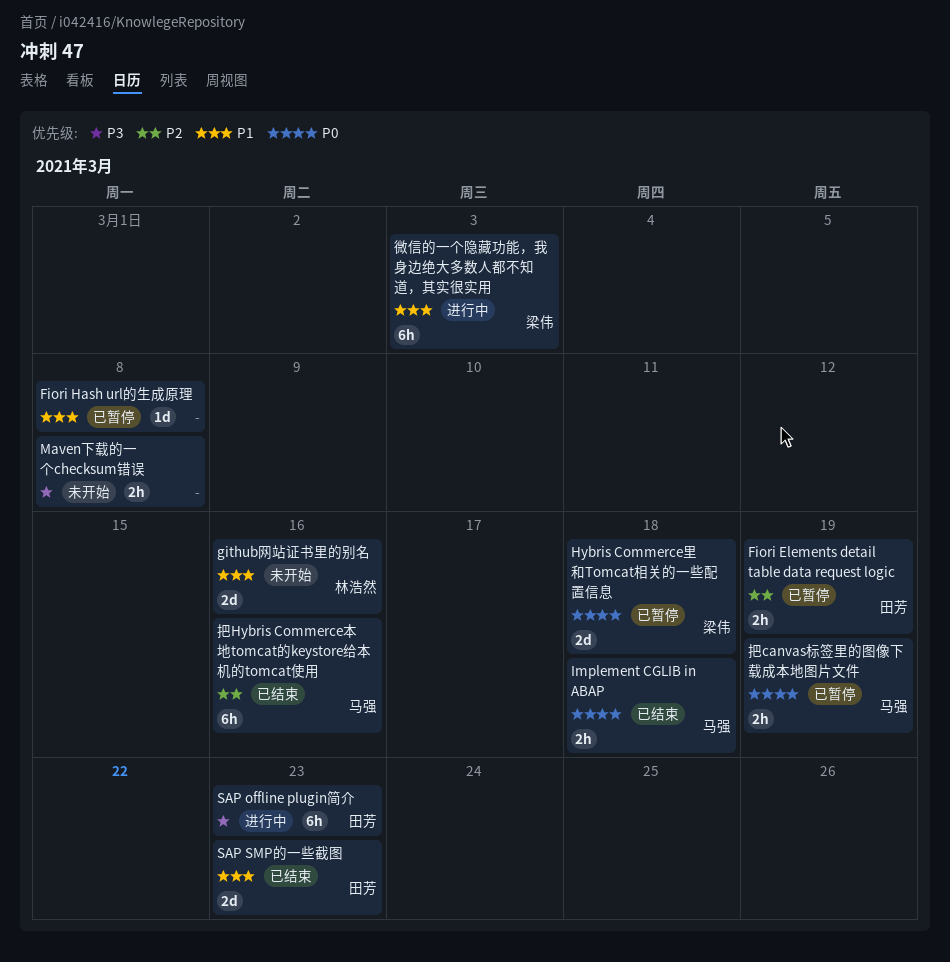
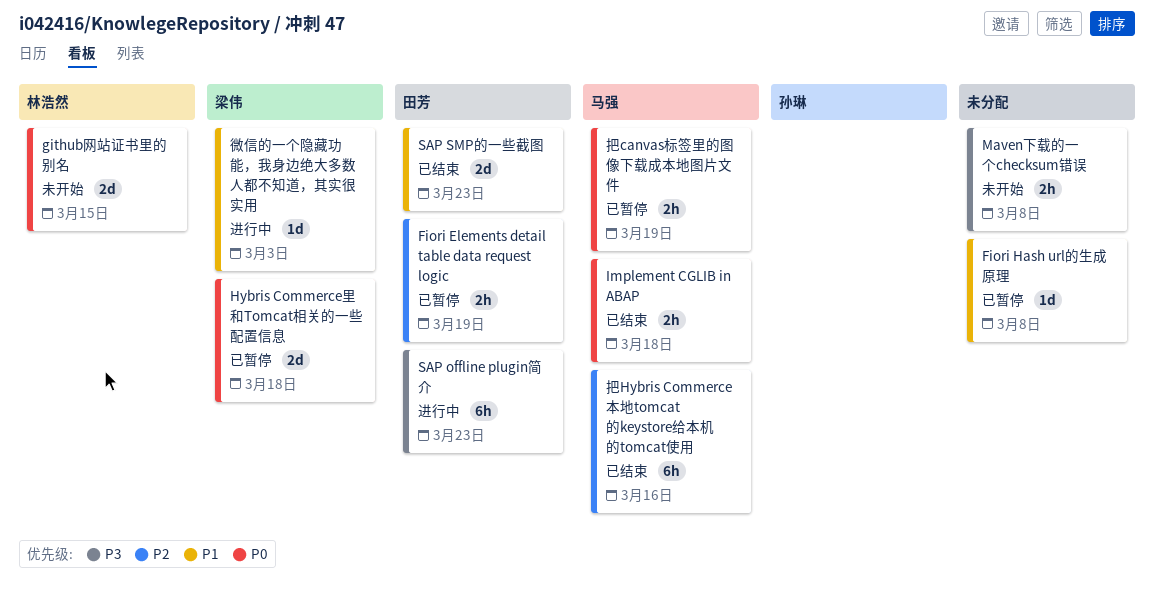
github网站证书里的别名, priority: P1 -> P0
github网站证书里的别名, due: Mar 16 -> Mar 15
微信的一个隐藏功能，我身边绝大多数人都不知道，其实很实用, estimate: 6h -> 1d

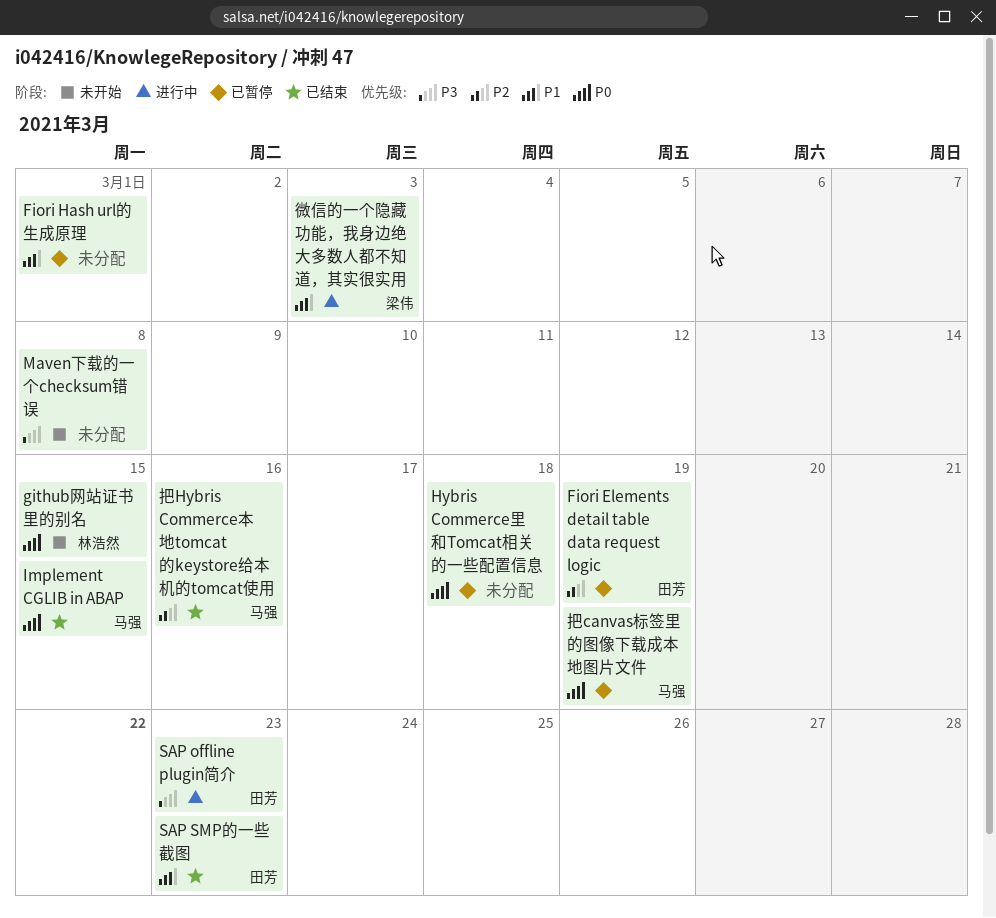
Fiori Hash url的生成原理, due: Mar 8 -> Mar 1
Hybris Commerce里和Tomcat相关的一些配置信息, owner: 梁伟 -> none
Implement CGLIB in ABAP, due: Mar 18 -> Mar 15

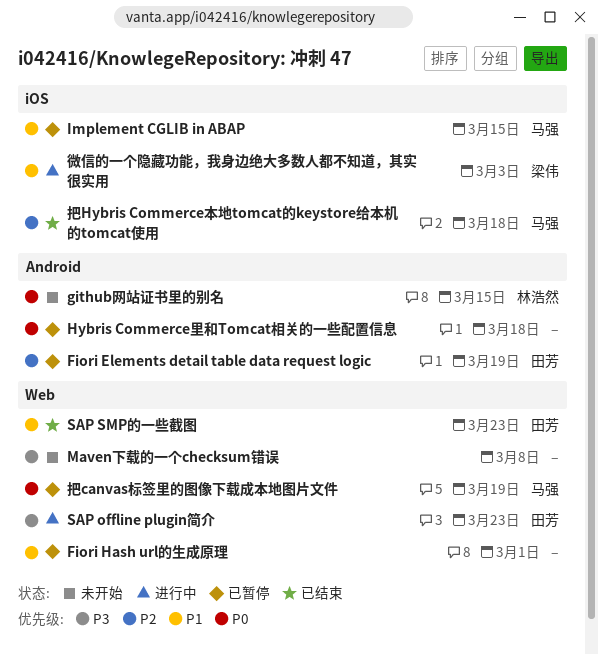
Implement CGLIB in ABAP, status: 已结束 -> 已暂停
Implement CGLIB in ABAP, priority: P0 -> P1
把Hybris Commerce本地tomcat的keystore给本机的tomcat使用, due: Mar 16 -> Mar 18

